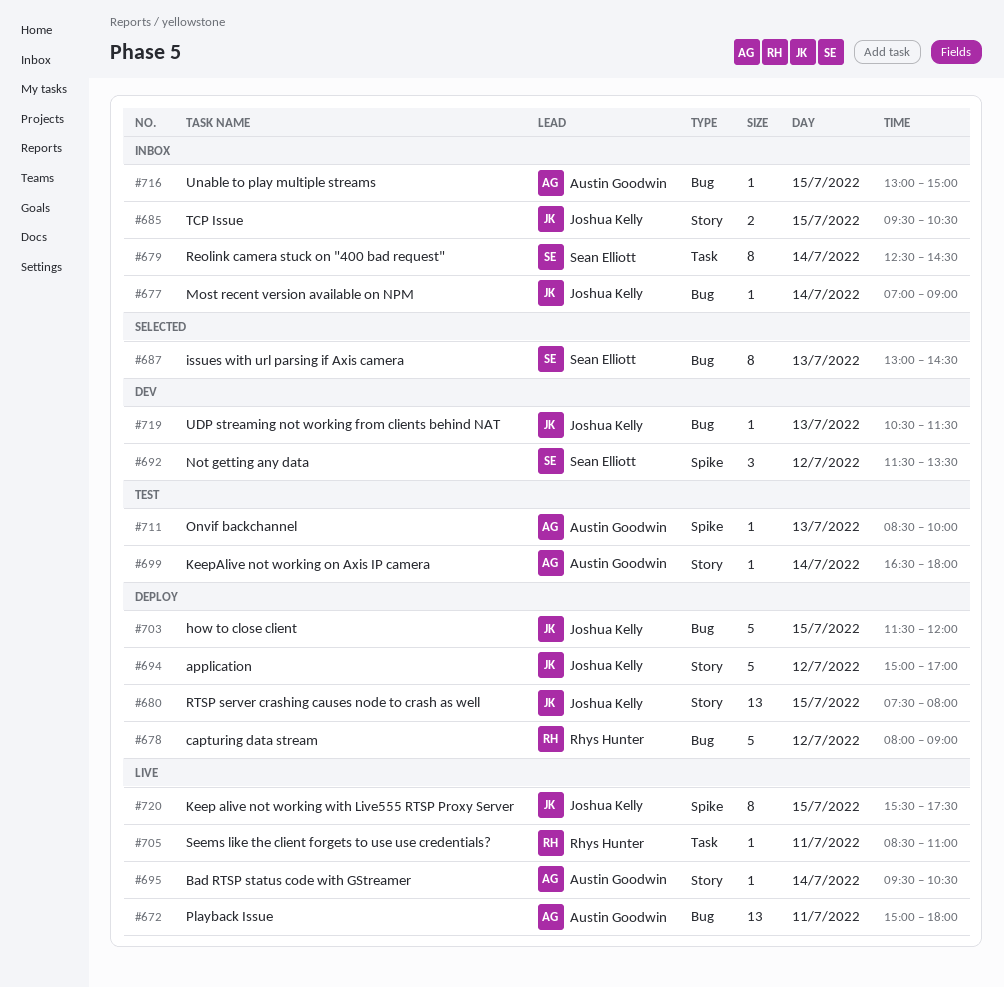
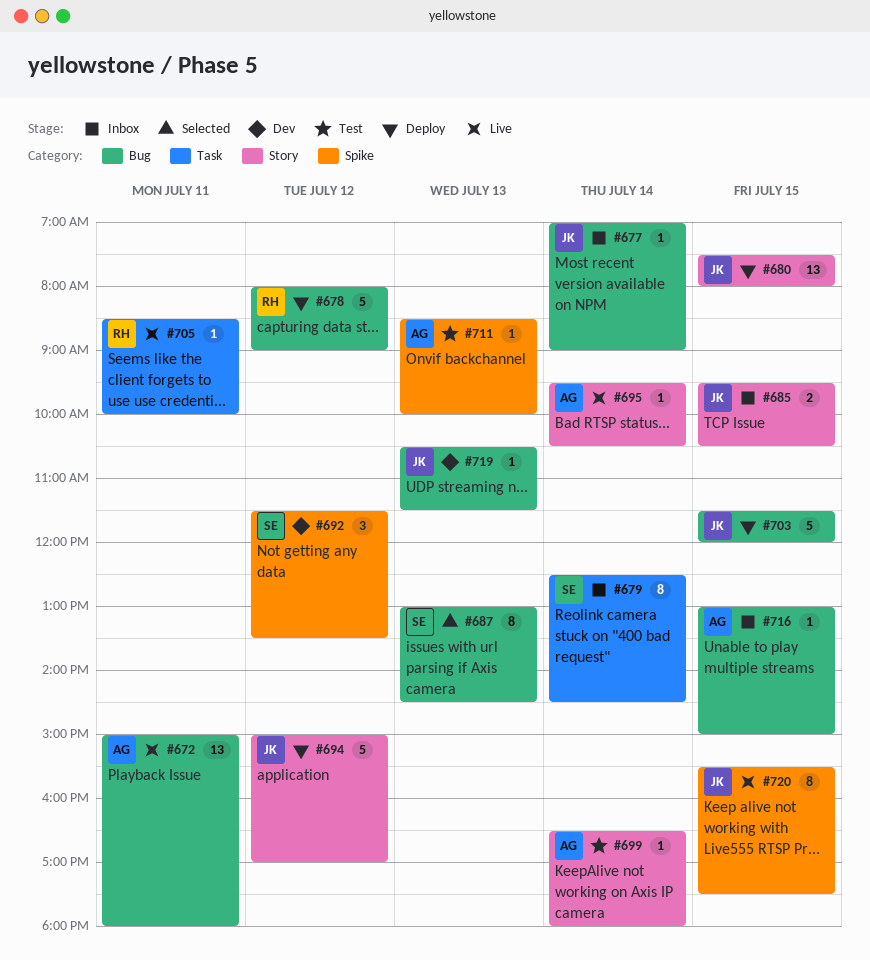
#705, ends: 11:00 -> 10:00

